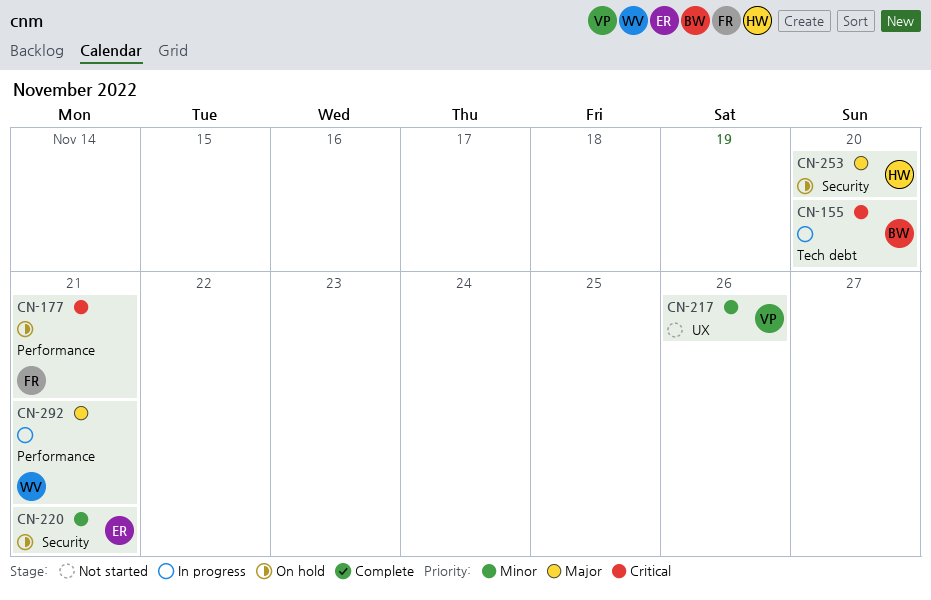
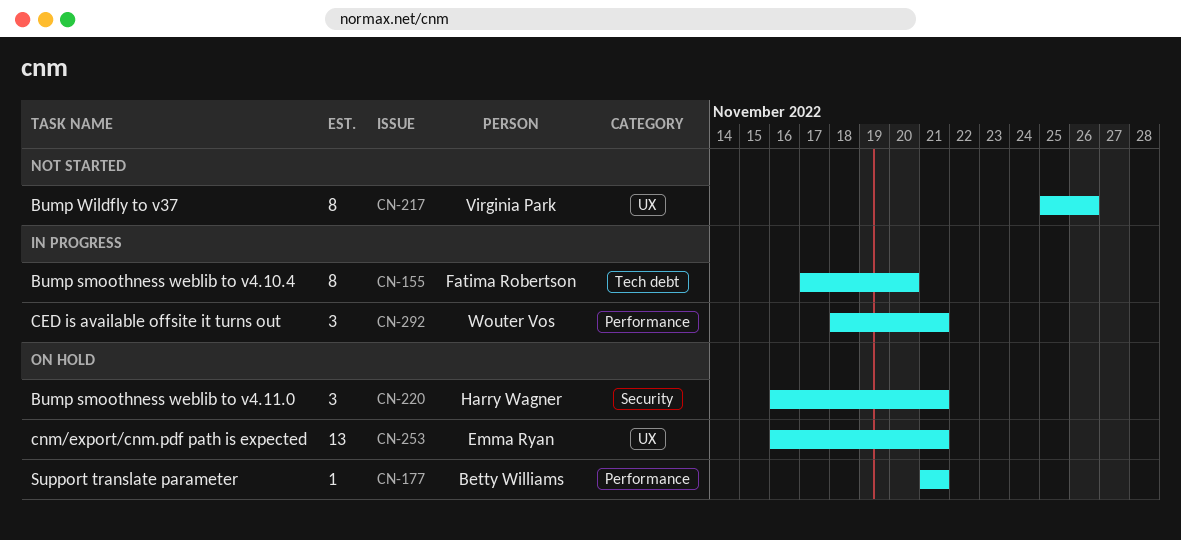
CN-155, owner: Betty Williams -> Fatima Robertson
CN-177, owner: Fatima Robertson -> Betty Williams
CN-220, owner: Emma Ryan -> Harry Wagner
CN-253, owner: Harry Wagner -> Emma Ryan
CN-253, label: Security -> UX
CN-253, due: Nov 20 -> Nov 21

